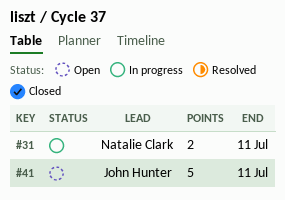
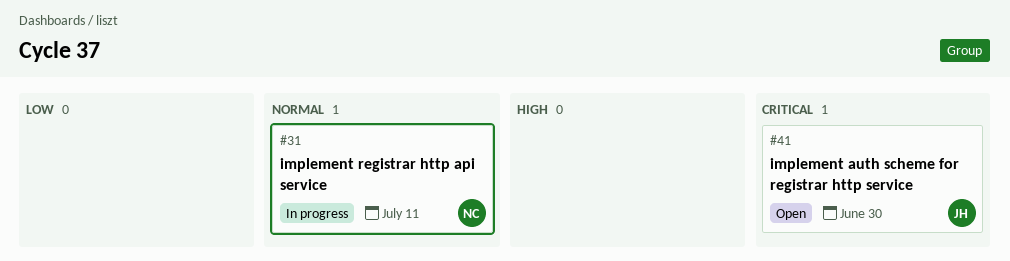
#41, due: Jul 11 -> Jun 30

